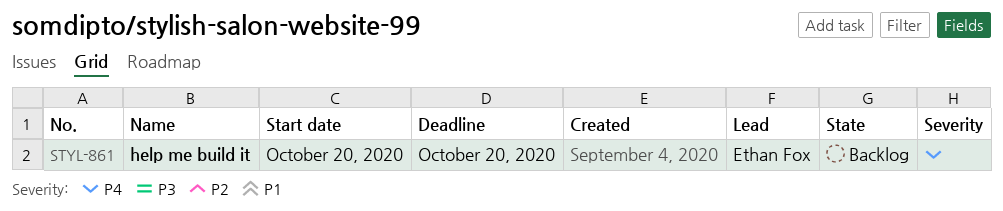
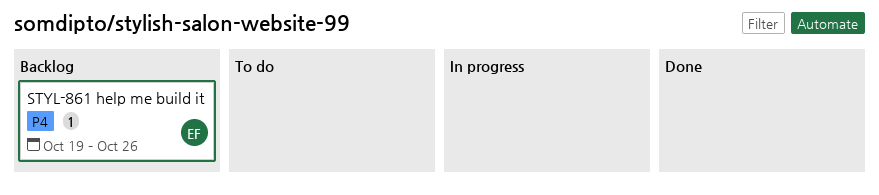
STYL-861, start: Oct 20 -> Oct 19
STYL-861, due: Oct 20 -> Oct 26

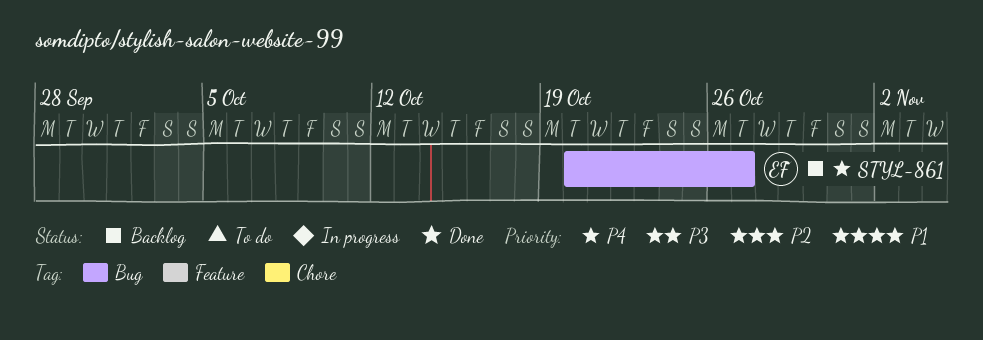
STYL-861, start: Oct 19 -> Oct 20
STYL-861, due: Oct 26 -> Oct 27

